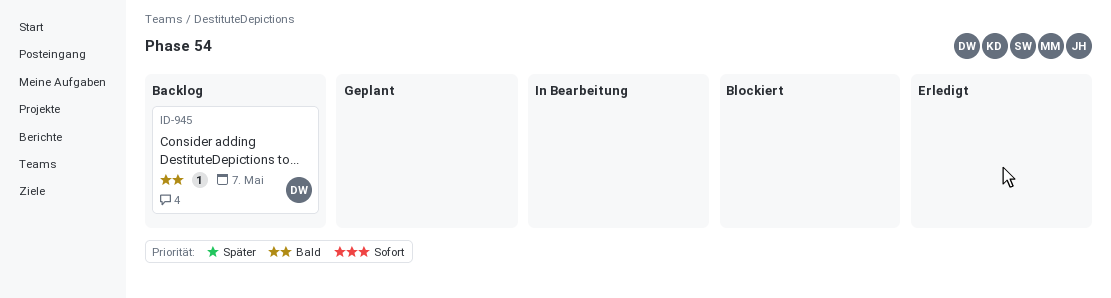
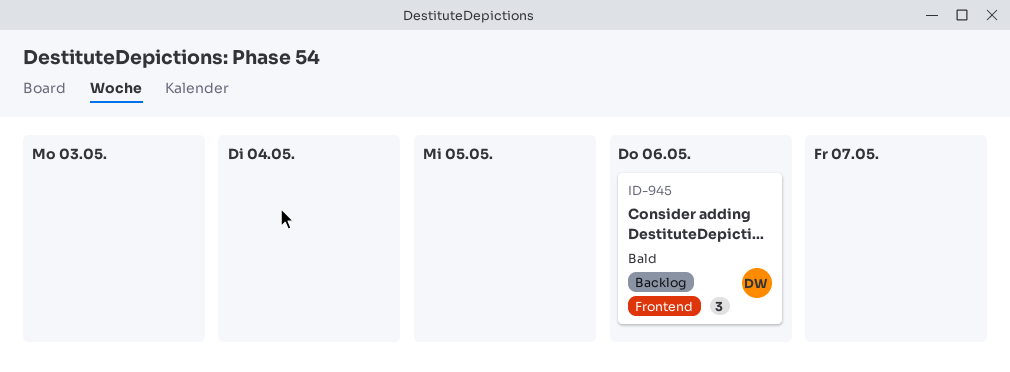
ID-945, estimate: 1 -> 3
ID-945, due: May 7 -> May 6

